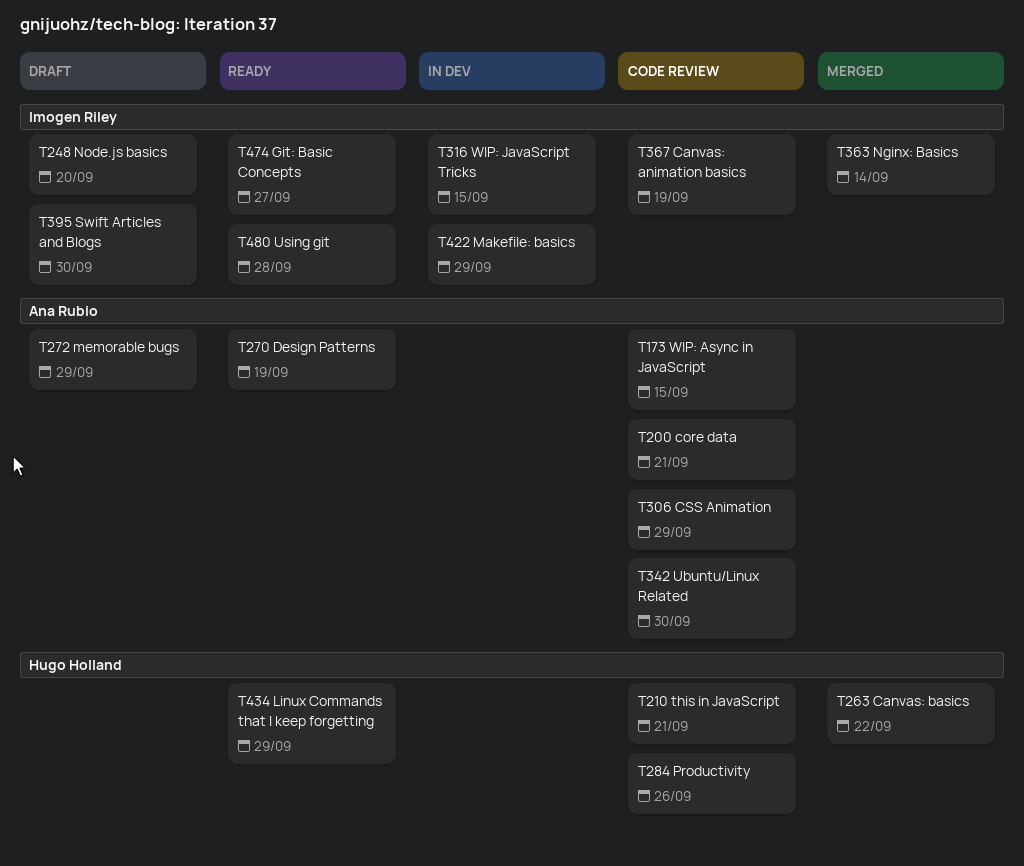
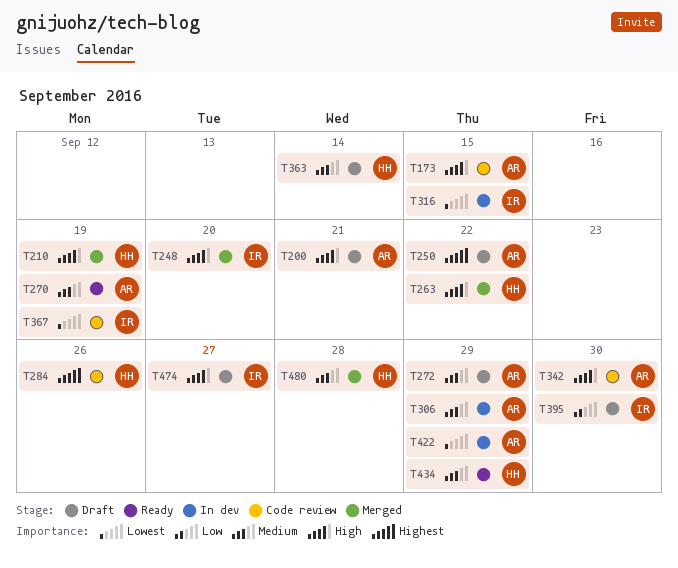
T200, status: Code review -> Draft
T210, status: Code review -> Merged
T210, due: Sep 21 -> Sep 19
T248, status: Draft -> Merged
T250: none -> present
T306, status: Code review -> In dev
T363, status: Merged -> Draft
T363, owner: Imogen Riley -> Hugo Holland
T422, owner: Imogen Riley -> Ana Rubio
T474, status: Ready -> Draft
T480, status: Ready -> Merged
T480, owner: Imogen Riley -> Hugo Holland

